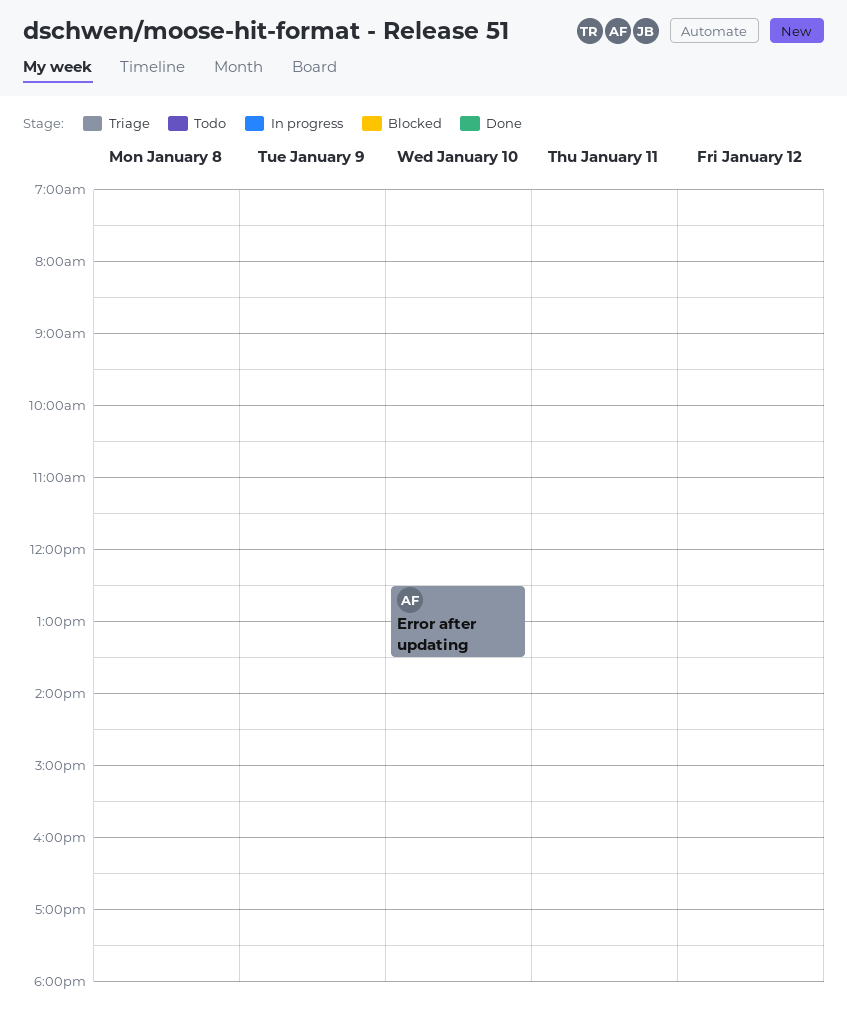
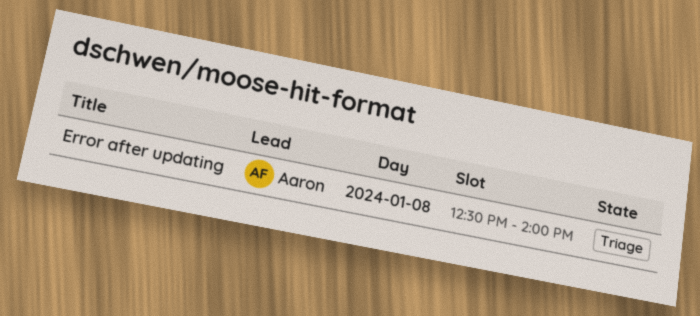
Error after updating, day: Jan 10 -> Jan 8
Error after updating, ends: 13:30 -> 14:00

